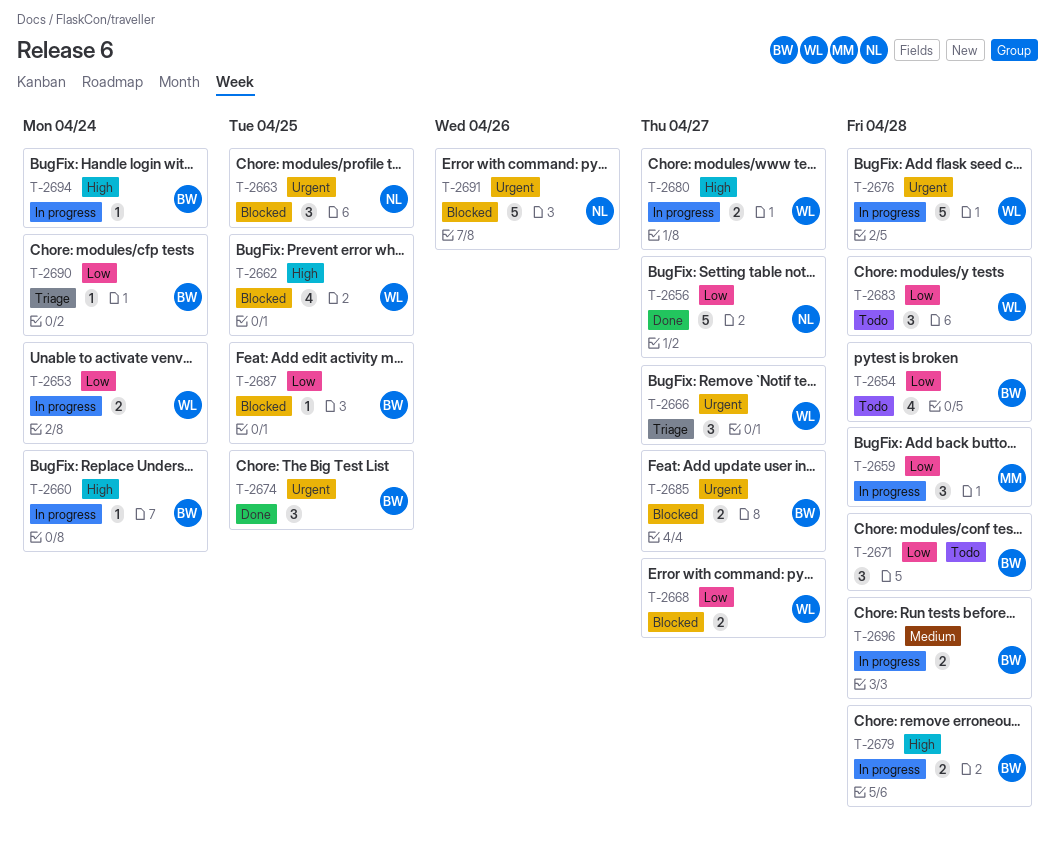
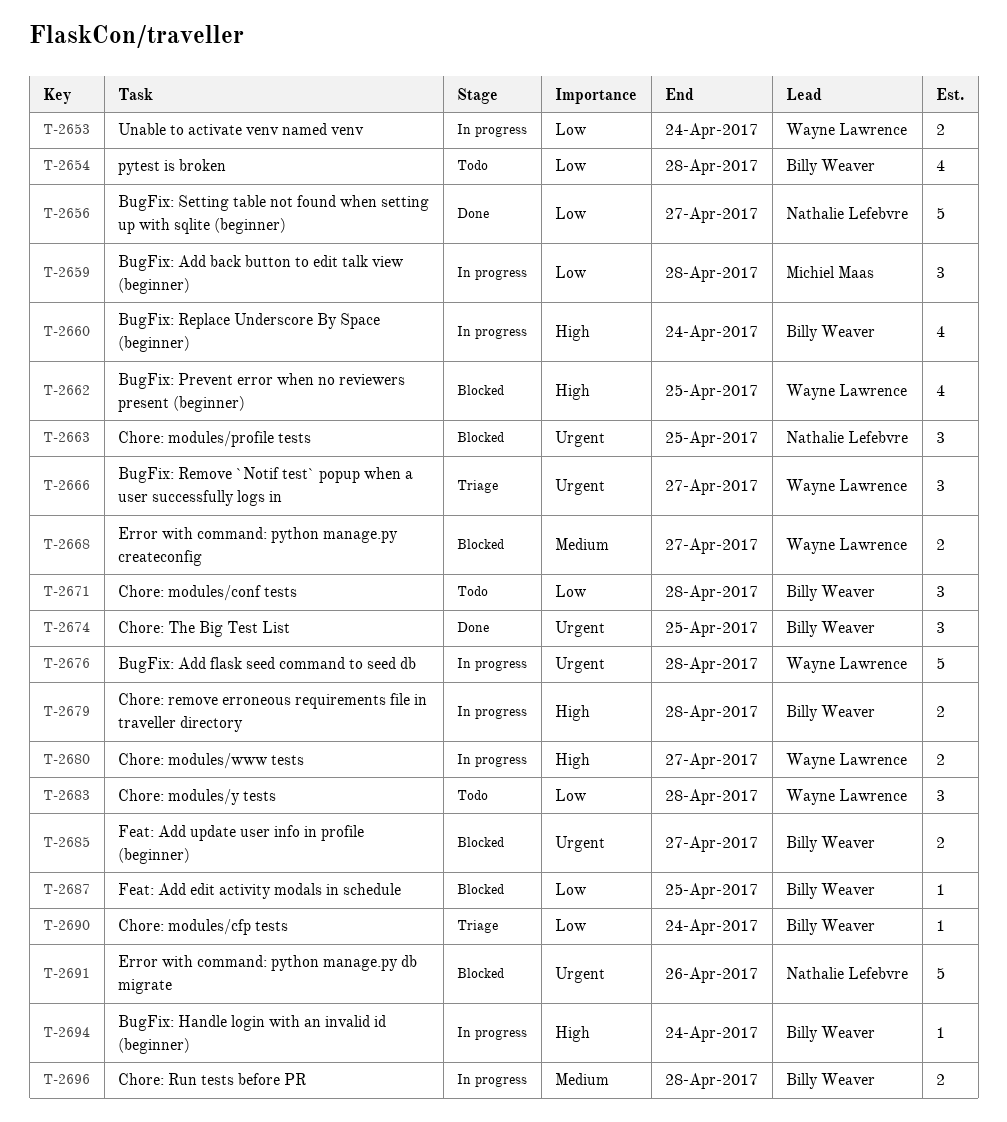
T-2660, estimate: 1 -> 4
T-2668, priority: Low -> Medium

